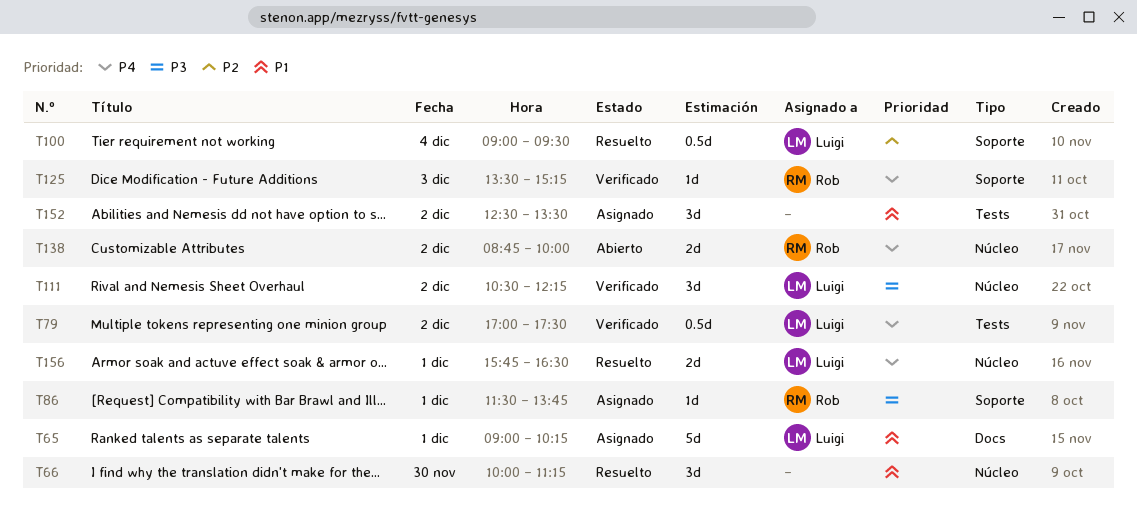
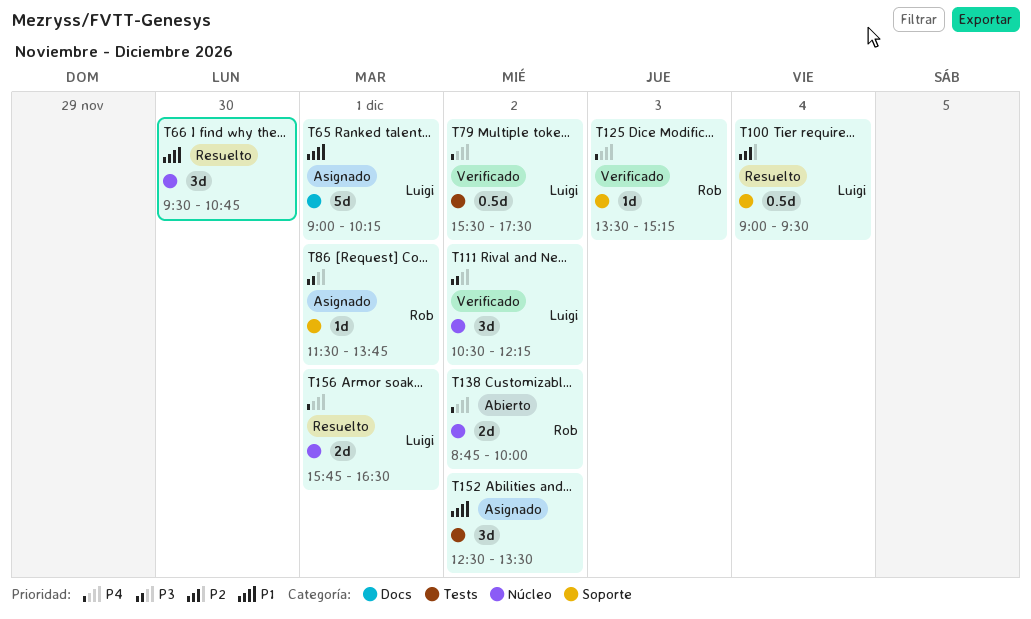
T66, begins: 10:00 -> 09:30
T66, ends: 11:15 -> 10:45
T79, begins: 17:00 -> 15:30

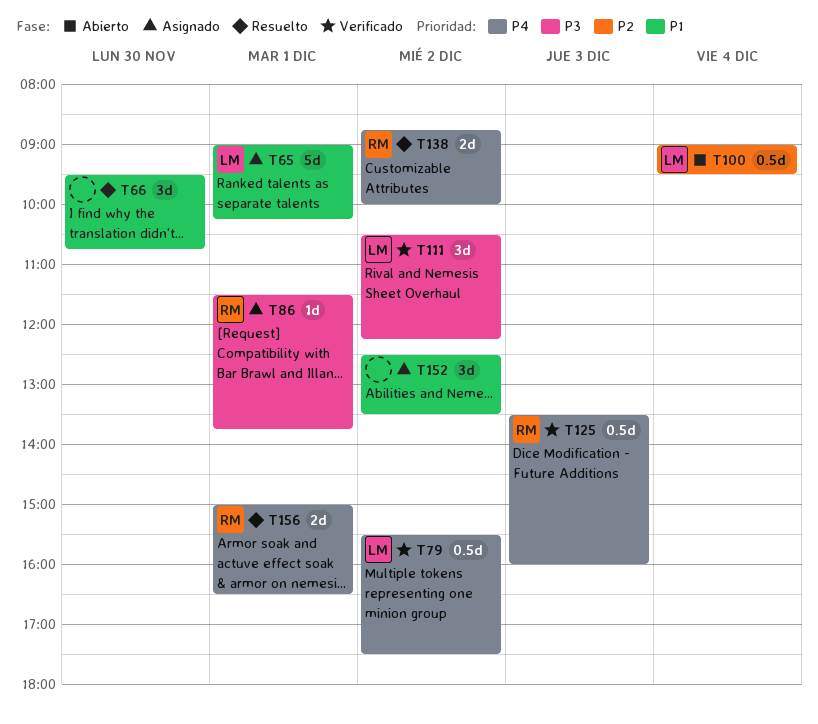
T100, status: Resuelto -> Abierto
T125, estimate: 1d -> 0.5d
T125, ends: 15:15 -> 16:00
T138, status: Abierto -> Resuelto
T156, owner: Luigi -> Rob
T156, begins: 15:45 -> 15:00

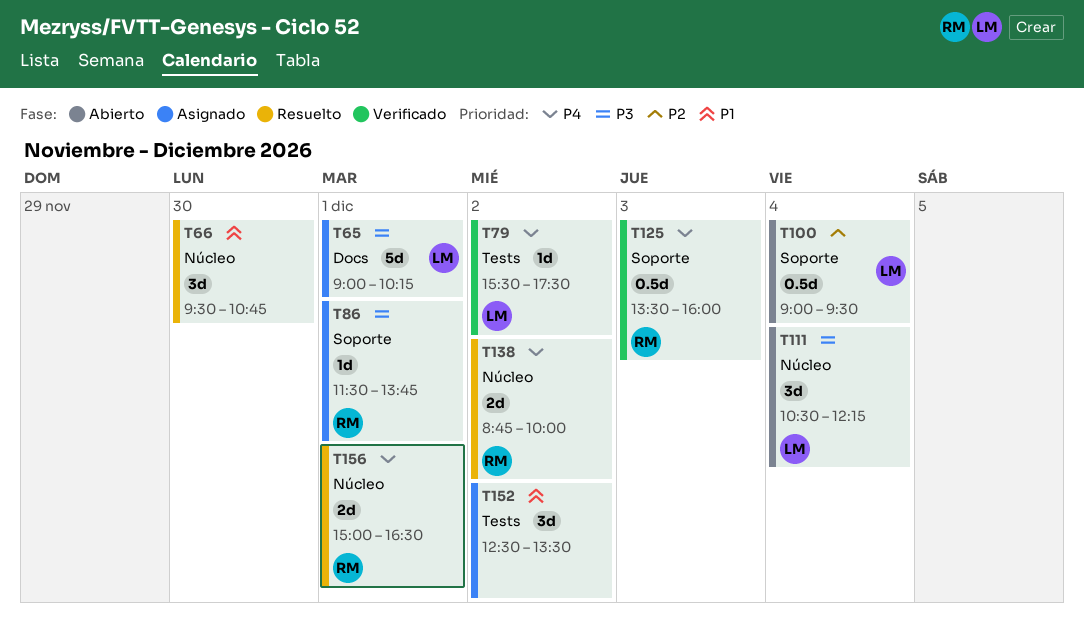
T65, priority: P1 -> P3
T79, estimate: 0.5d -> 1d
T111, status: Verificado -> Abierto
T111, day: Dec 2 -> Dec 4

